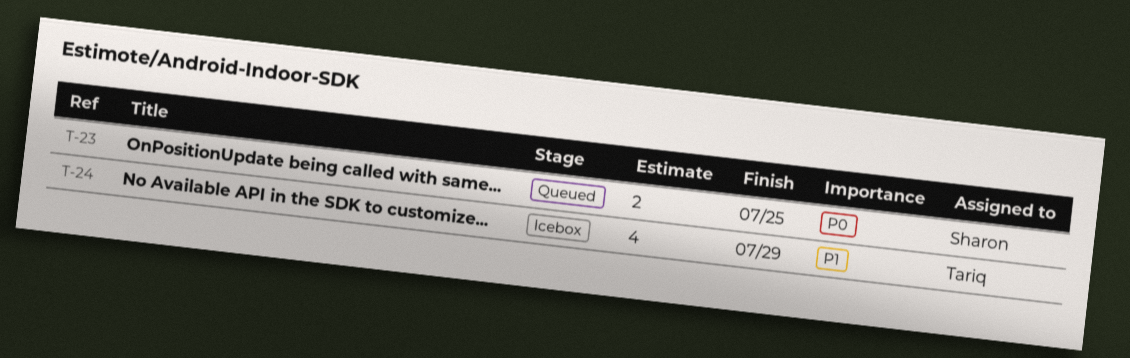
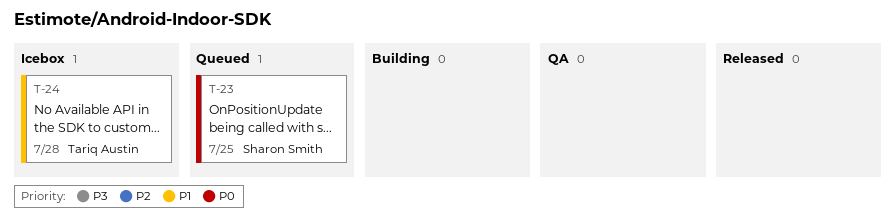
T-24, due: Jul 29 -> Jul 28

